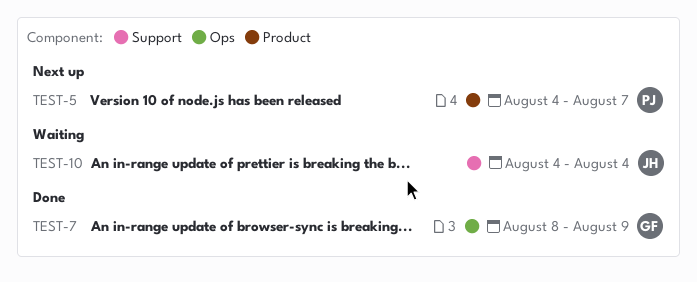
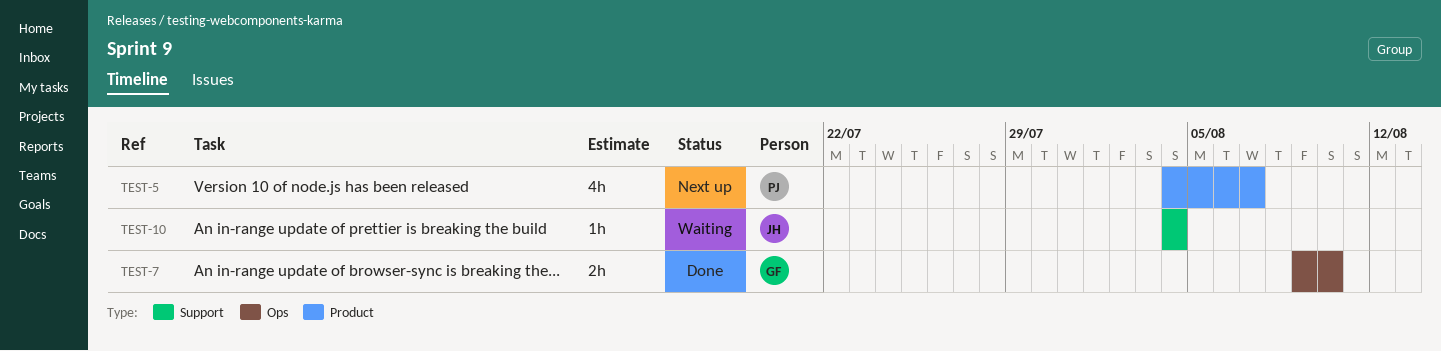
TEST-7, start: Aug 8 -> Aug 9
TEST-7, due: Aug 9 -> Aug 10

